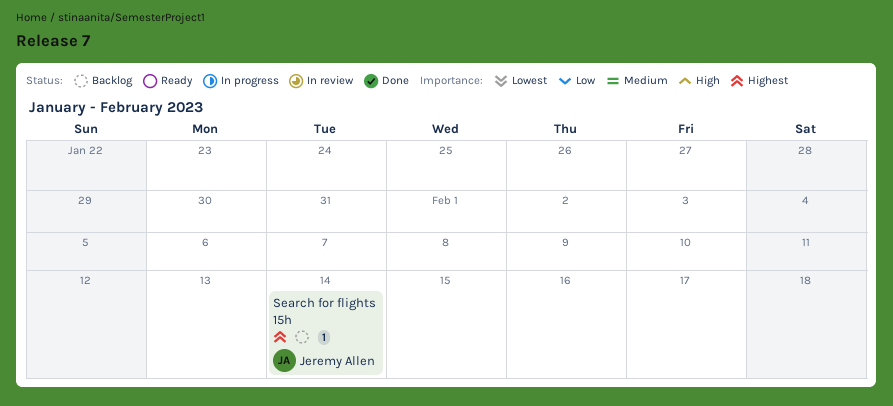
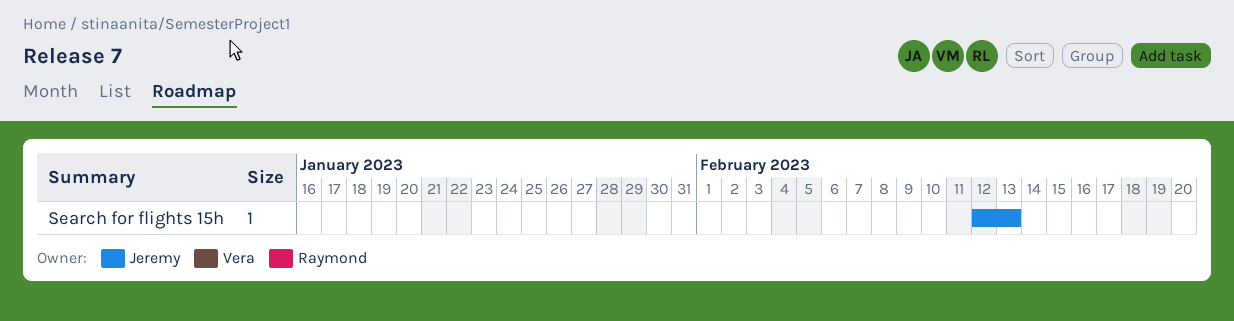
Search for flights 15h, due: Feb 14 -> Feb 13

